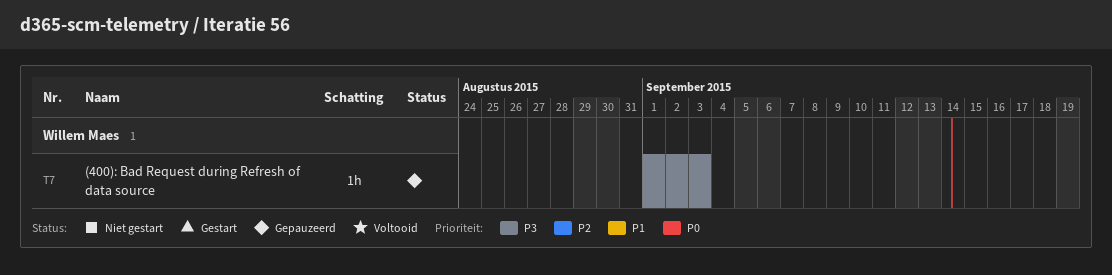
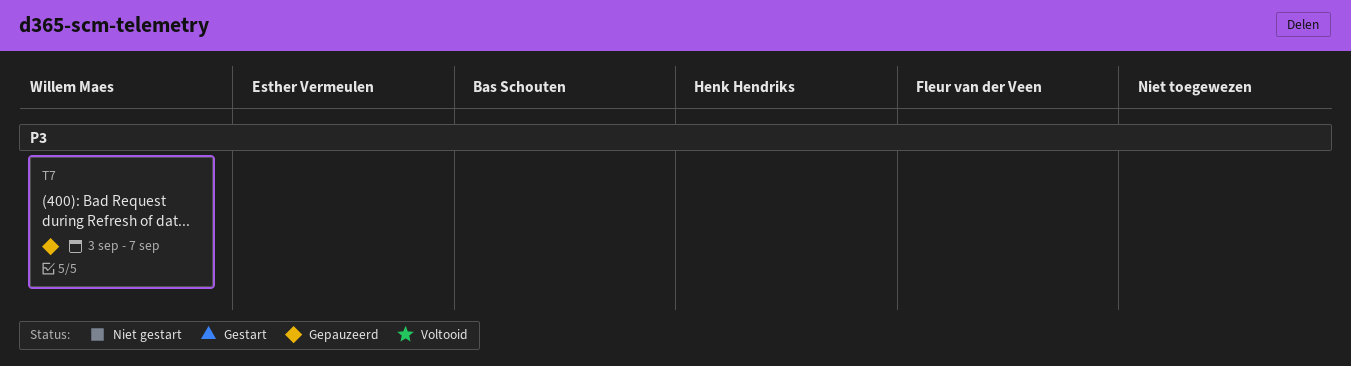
T7, start: Sep 1 -> Sep 3
T7, due: Sep 3 -> Sep 7

